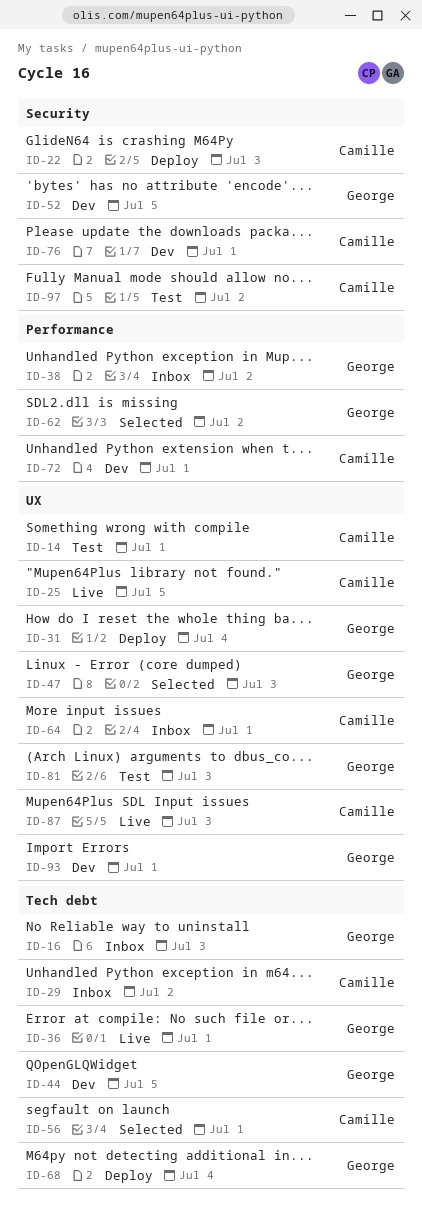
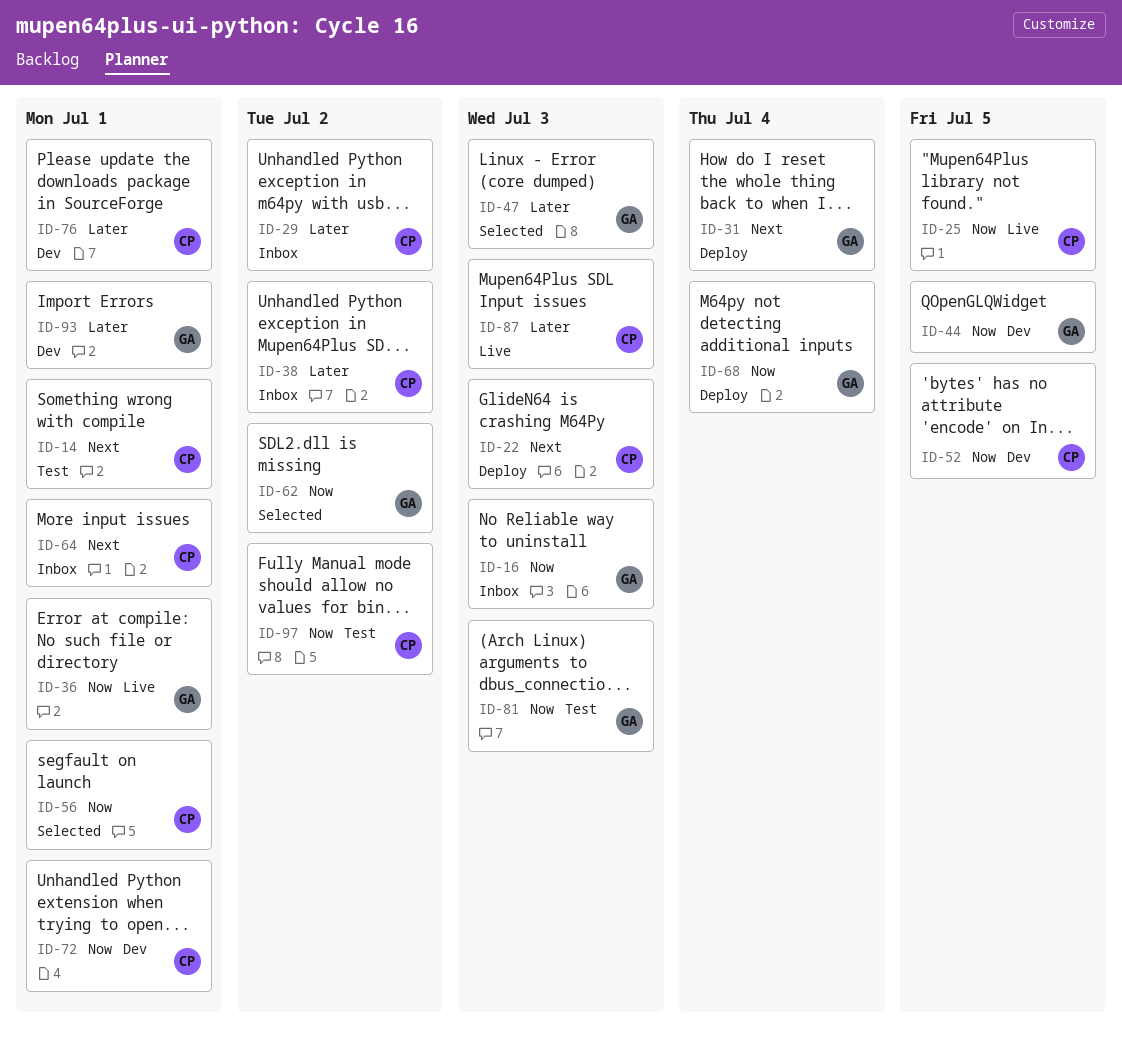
ID-38, owner: George -> Camille
ID-52, owner: George -> Camille

